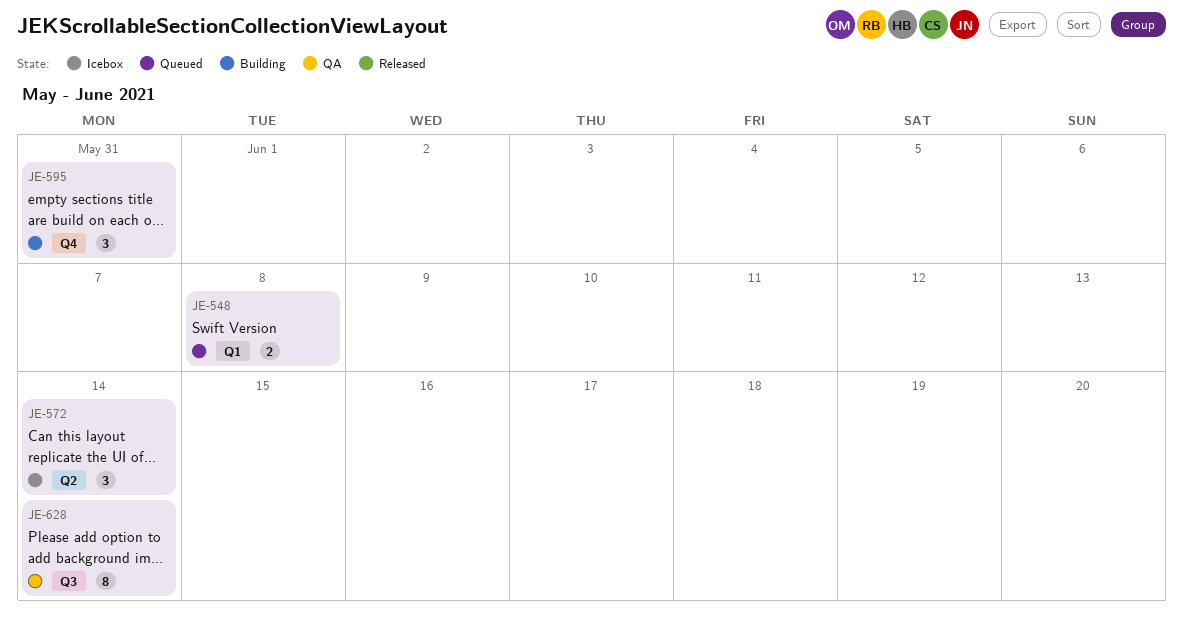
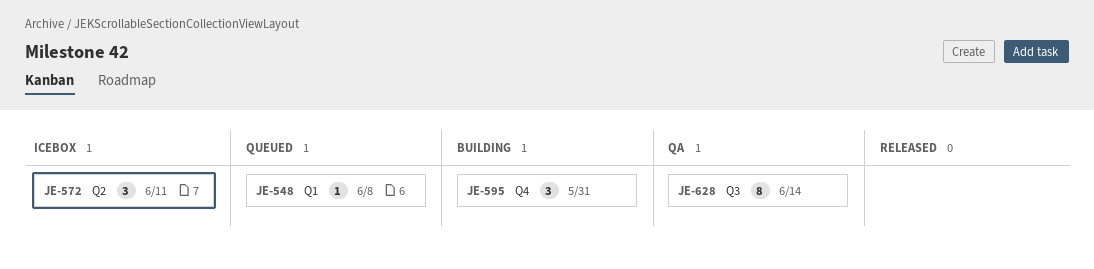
JE-548, estimate: 2 -> 1
JE-572, due: Jun 14 -> Jun 11

